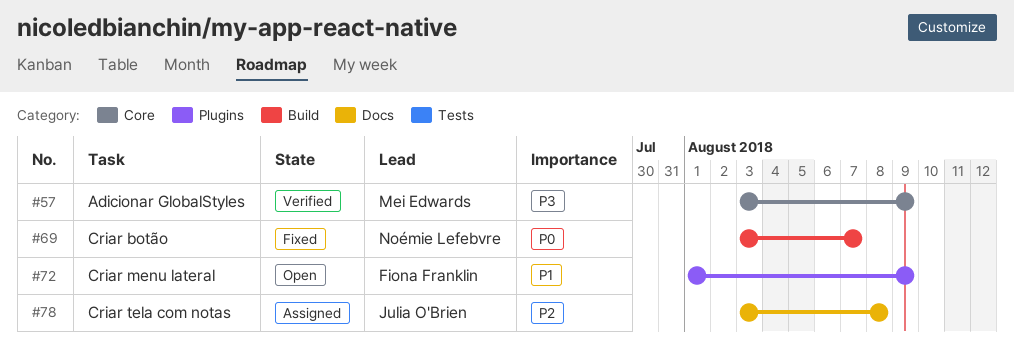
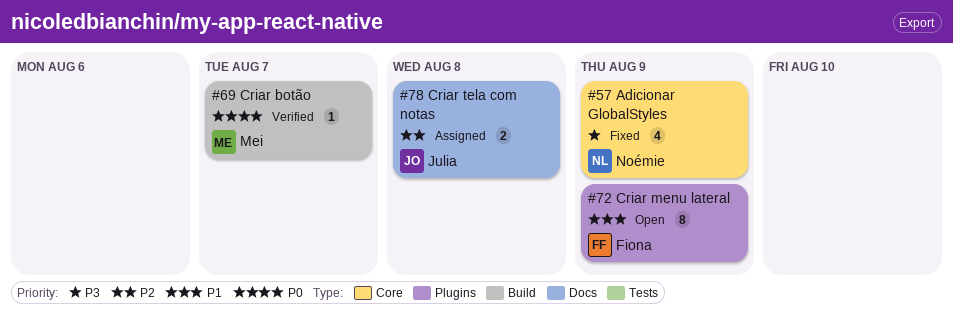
#57, status: Verified -> Fixed
#57, owner: Mei Edwards -> Noémie Lefebvre
#69, status: Fixed -> Verified
#69, owner: Noémie Lefebvre -> Mei Edwards

